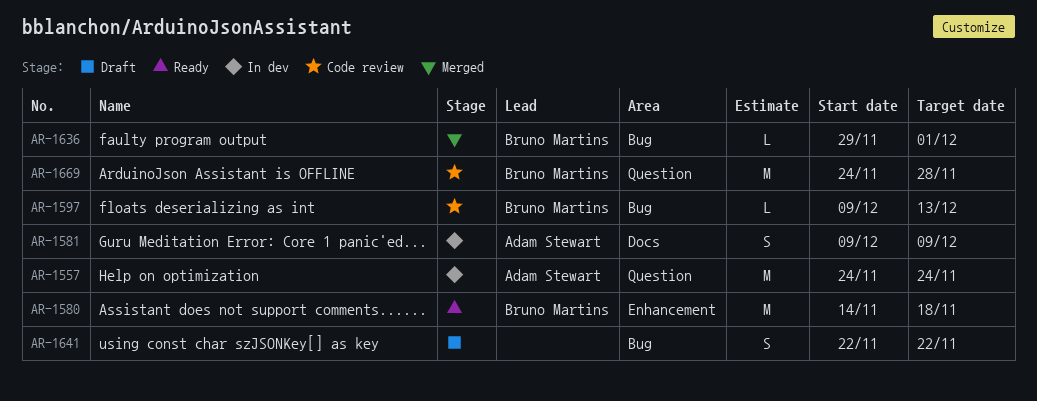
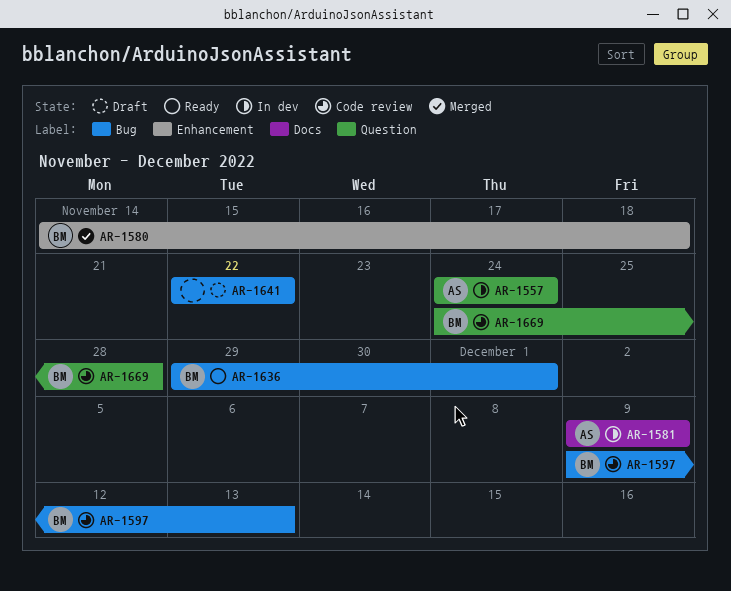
AR-1580, status: Ready -> Merged
AR-1636, status: Merged -> Ready

